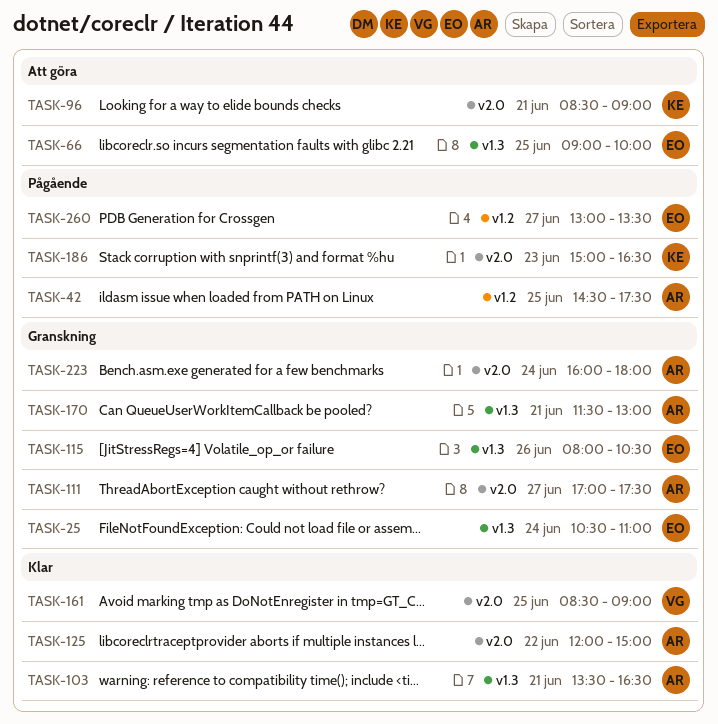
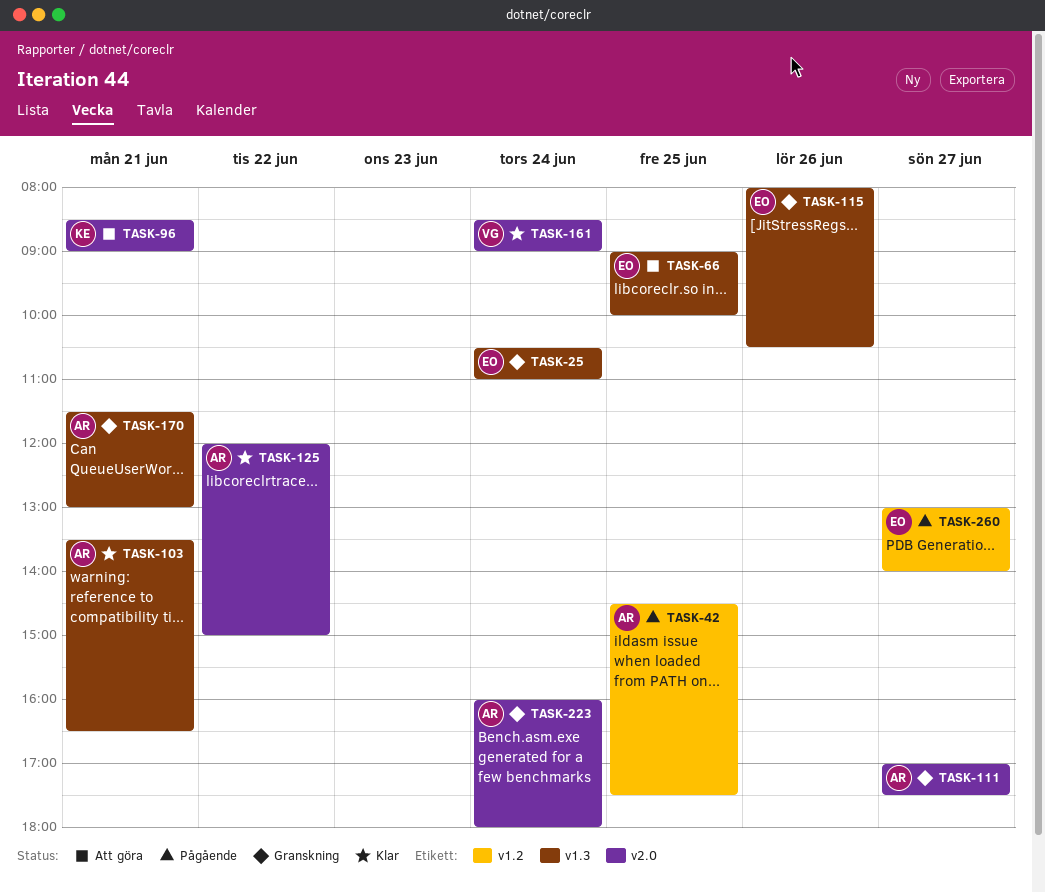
TASK-161, day: Jun 25 -> Jun 24
TASK-186: present -> none
TASK-260, ends: 13:30 -> 14:00

